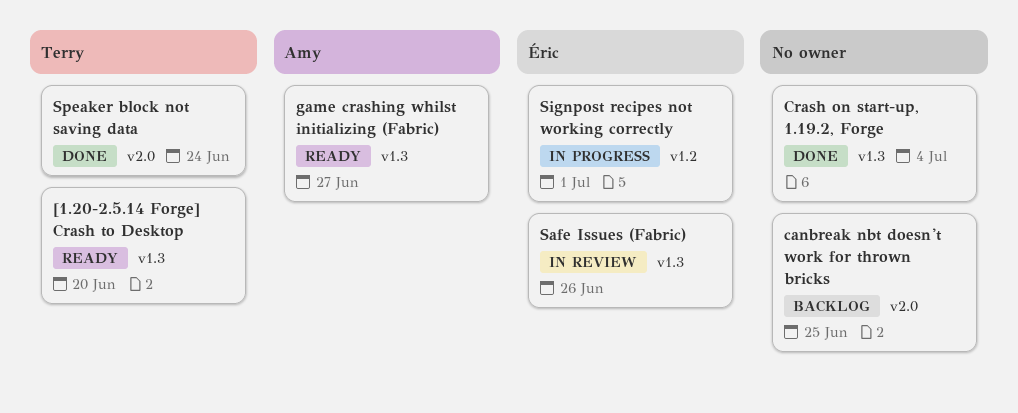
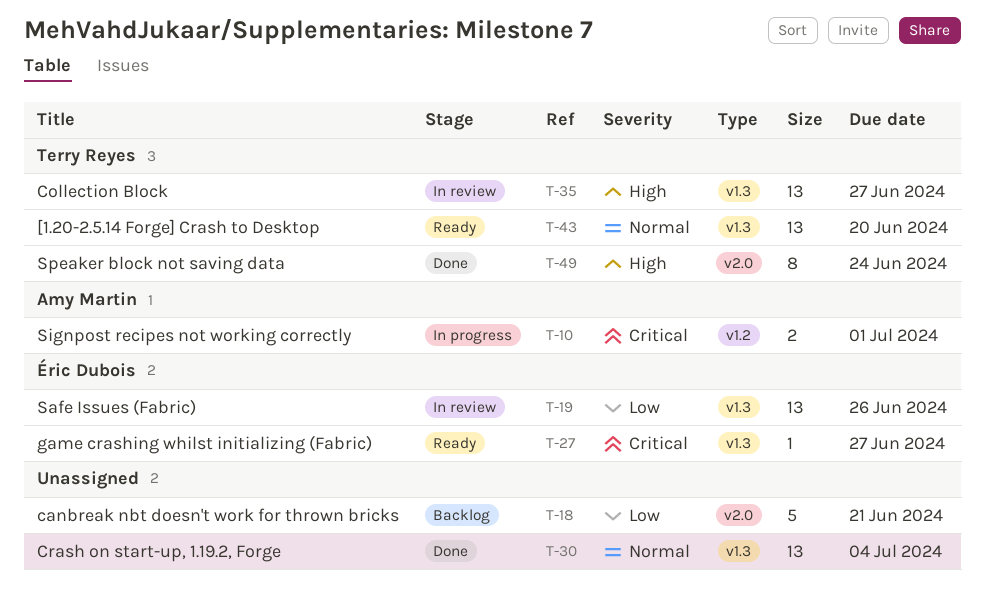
canbreak nbt doesn't work for thrown bricks, due: Jun 25 -> Jun 21
Collection Block: none -> present
game crashing whilst initializing (Fabric), owner: Amy Martin -> Éric Dubois
Signpost recipes not working correctly, owner: Éric Dubois -> Amy Martin

